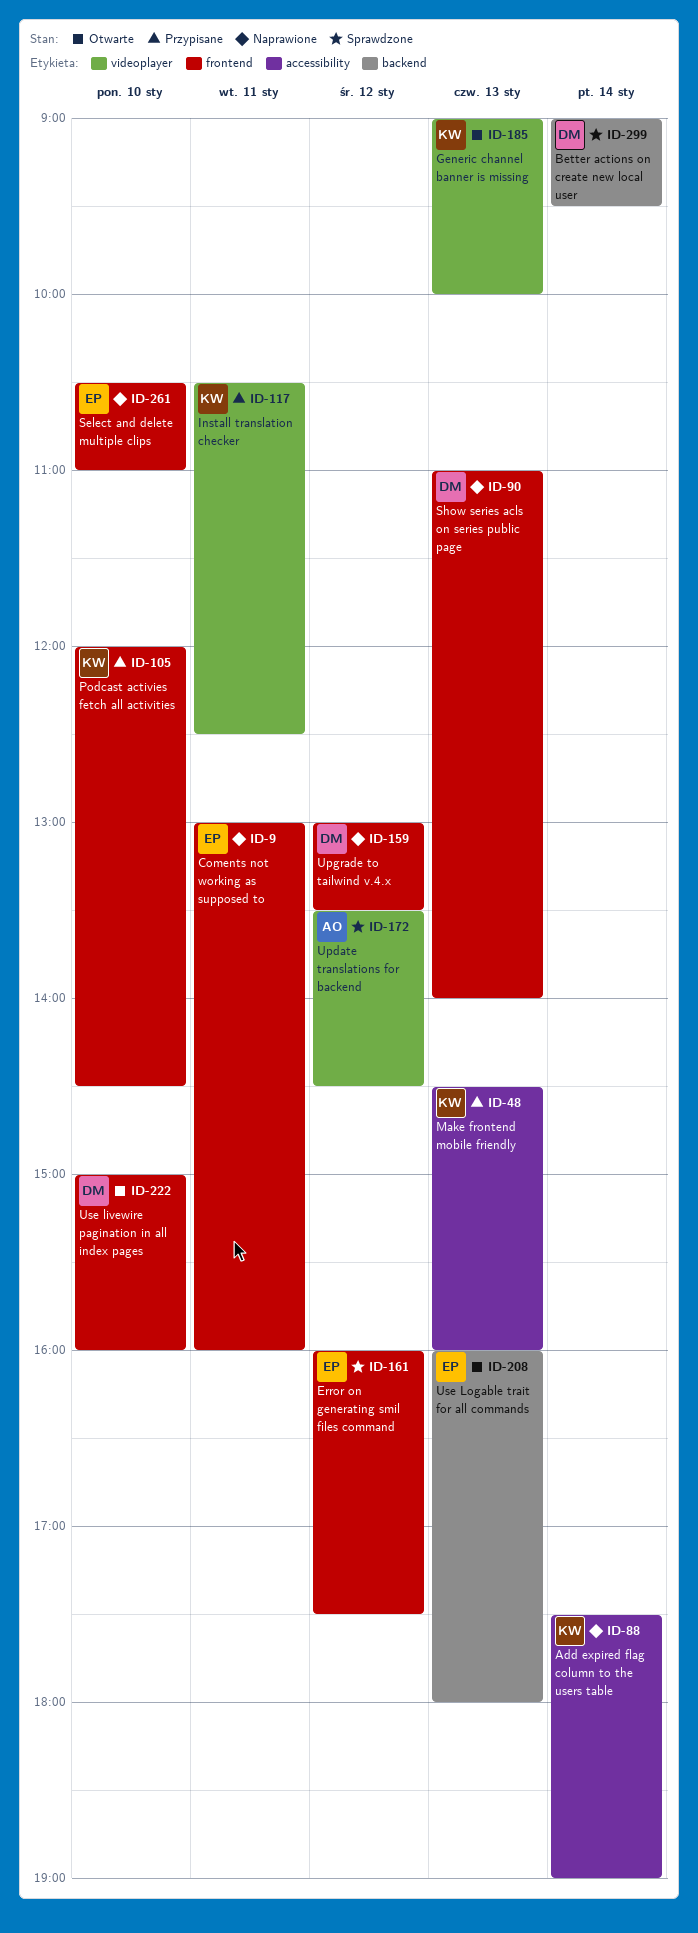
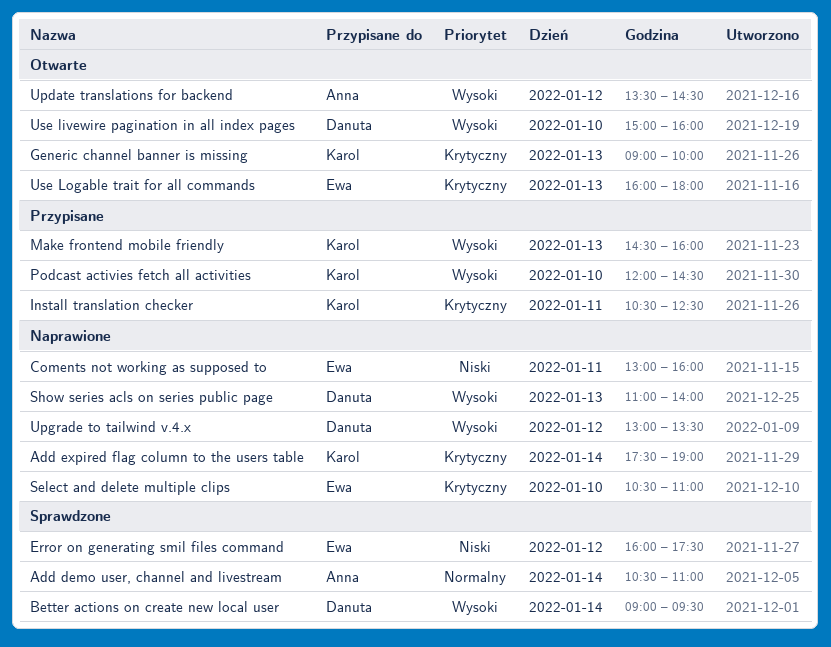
Add demo user, channel and livestream: none -> present
Update translations for backend, status: Sprawdzone -> Otwarte

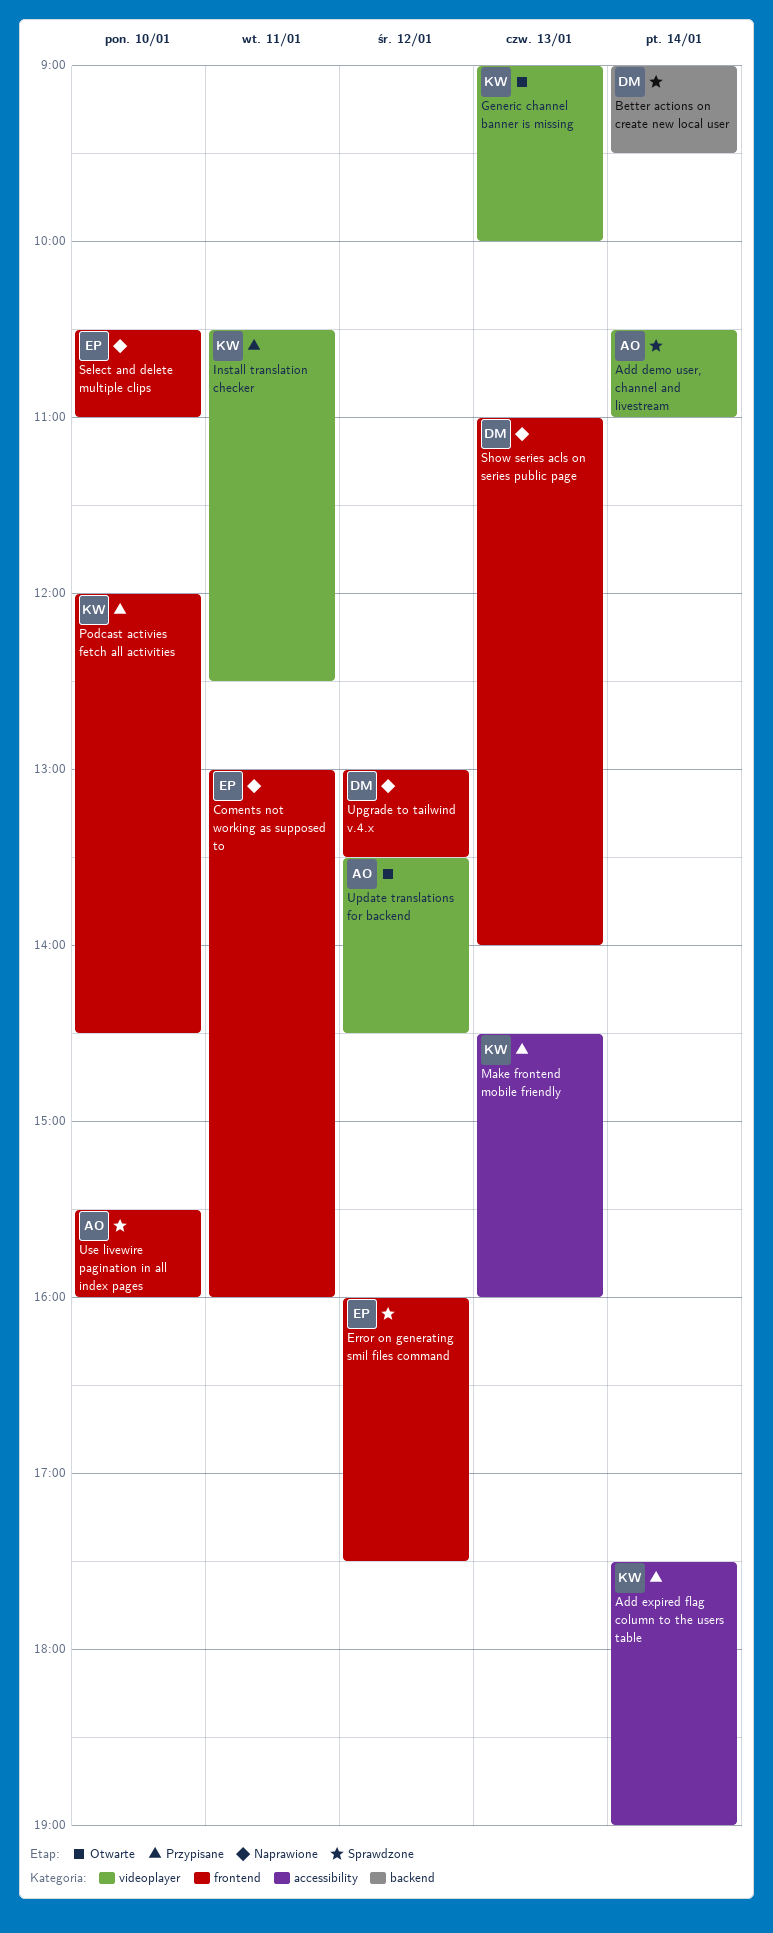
Add expired flag column to the users table, status: Naprawione -> Przypisane
Use livewire pagination in all index pages, status: Otwarte -> Sprawdzone
Use livewire pagination in all index pages, owner: Danuta -> Anna
Use livewire pagination in all index pages, begins: 15:00 -> 15:30
Use Logable trait for all commands: present -> none

